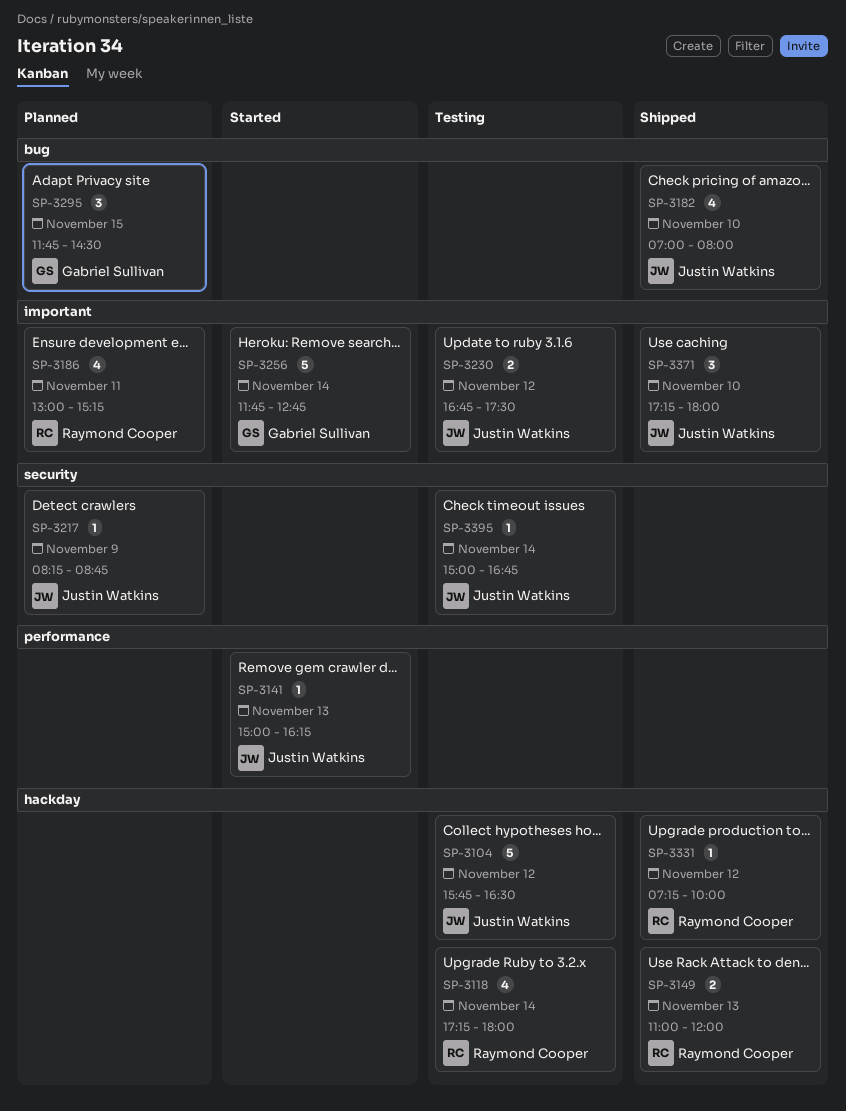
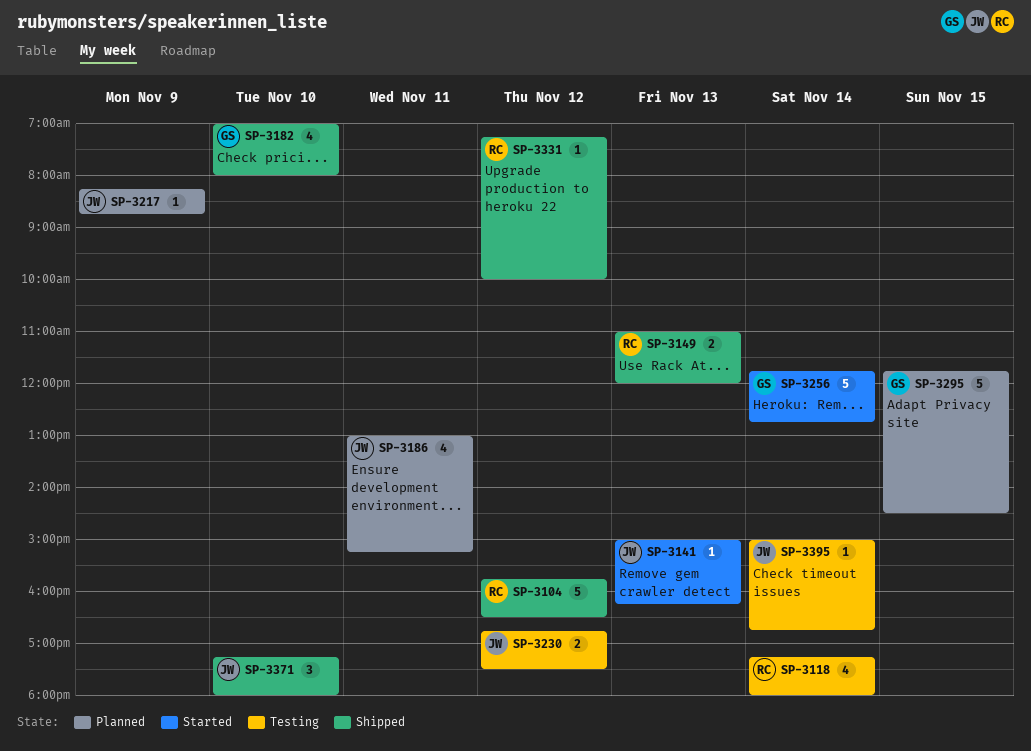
SP-3104, status: Testing -> Shipped
SP-3104, owner: Justin Watkins -> Raymond Cooper
SP-3182, owner: Justin Watkins -> Gabriel Sullivan
SP-3186, owner: Raymond Cooper -> Justin Watkins
SP-3295, estimate: 3 -> 5

